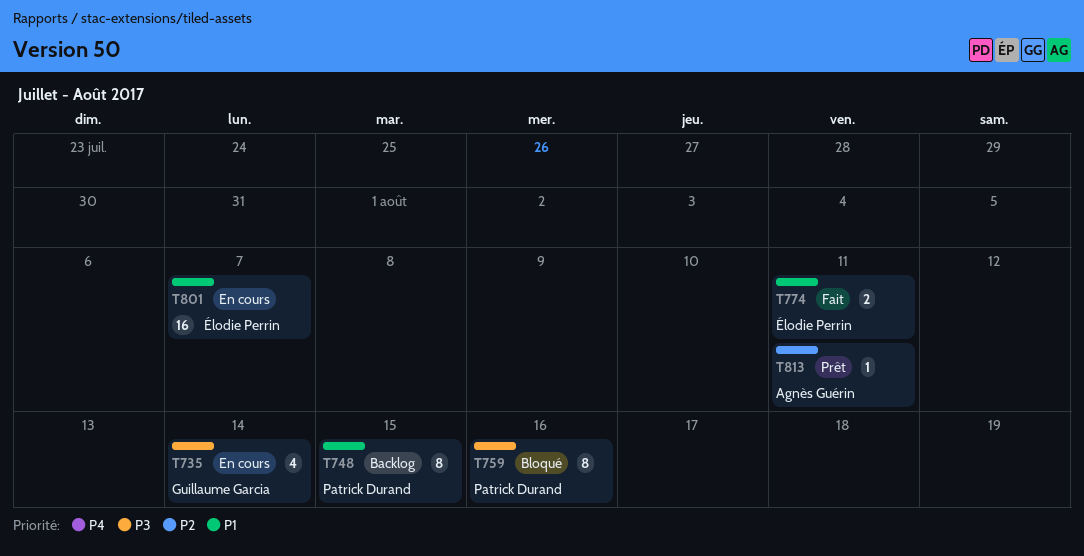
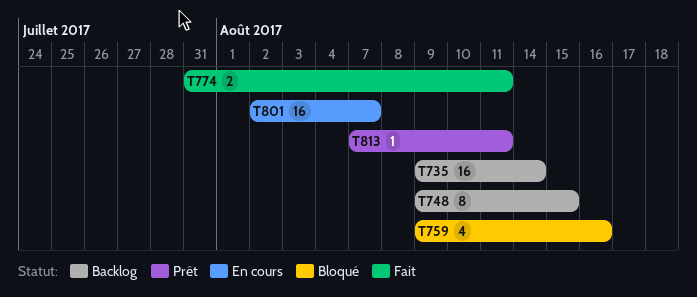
T735, status: En cours -> Backlog
T735, estimate: 4 -> 16
T759, estimate: 8 -> 4

